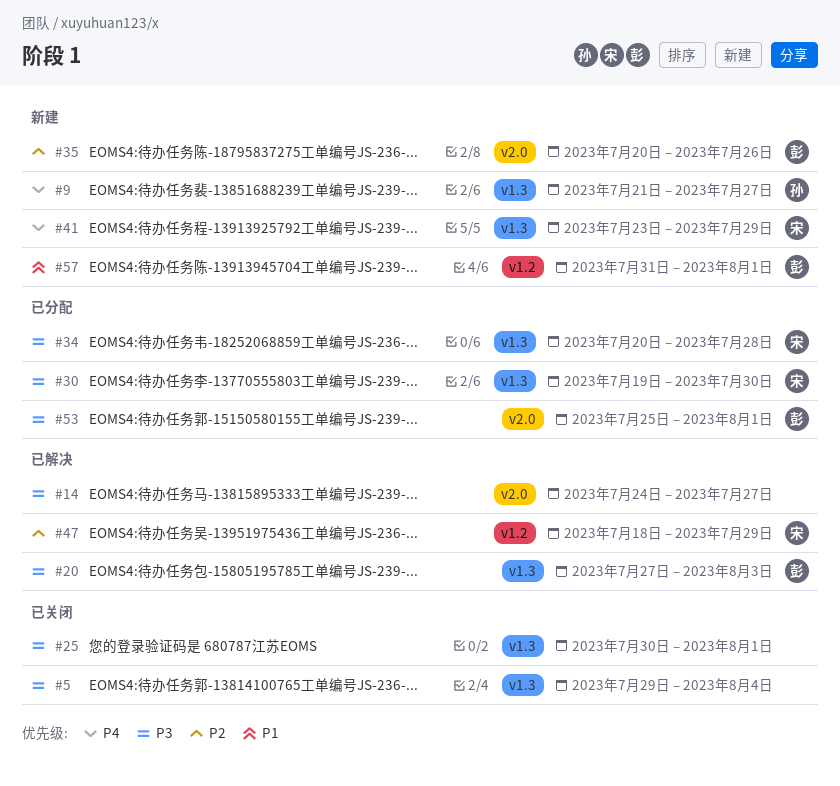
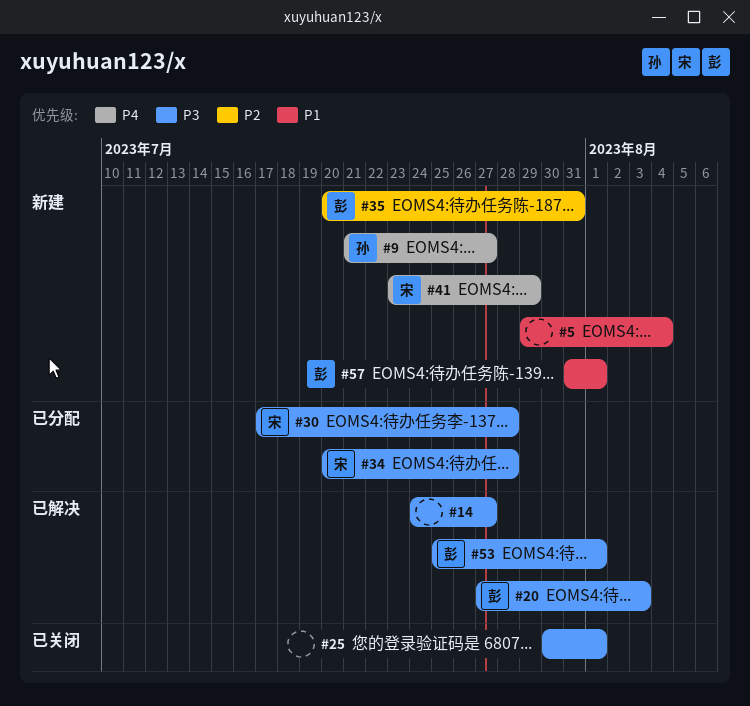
#5, status: 已关闭 -> 新建
#5, priority: P3 -> P1
#30, start: Jul 19 -> Jul 17
#30, due: Jul 30 -> Jul 28
#35, due: Jul 26 -> Jul 31
#47: present -> none
#53, status: 已分配 -> 已解决

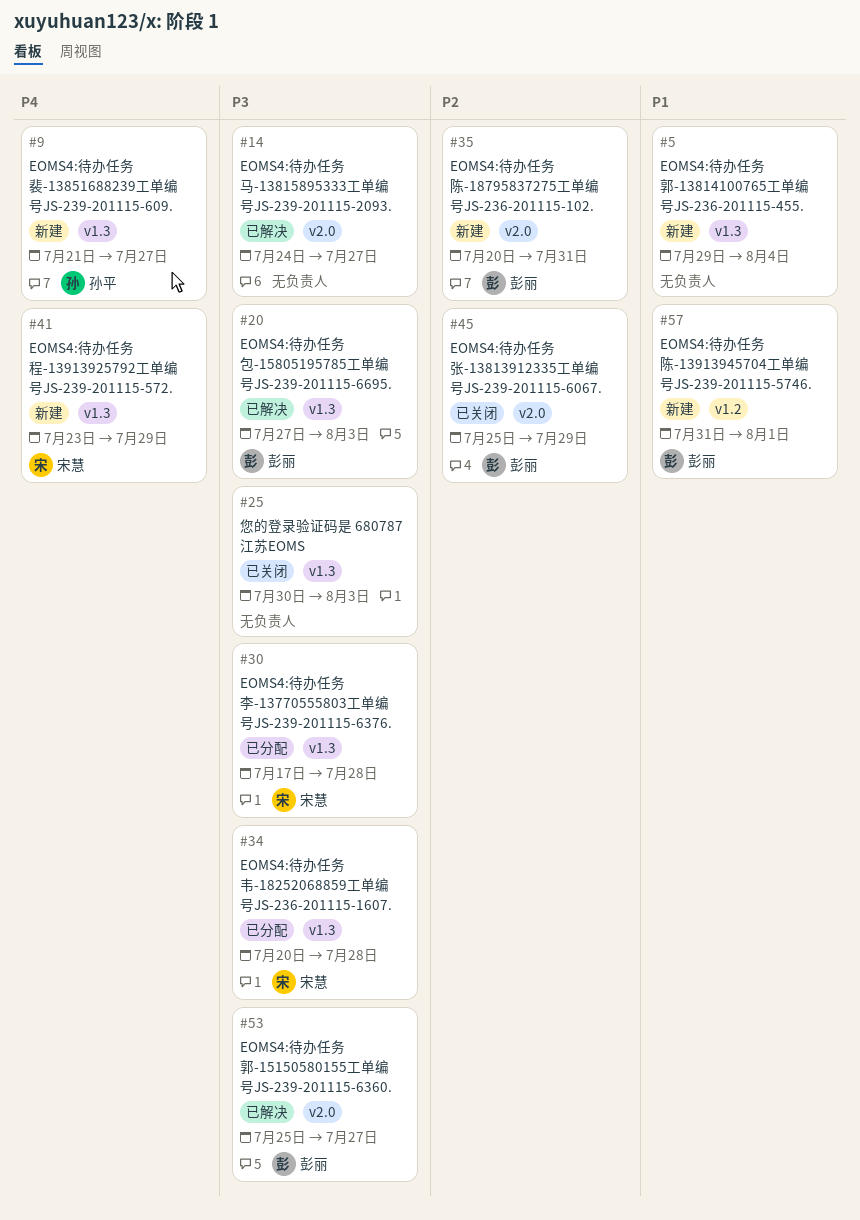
#25, due: Aug 1 -> Aug 3
#45: none -> present
#53, due: Aug 1 -> Jul 27

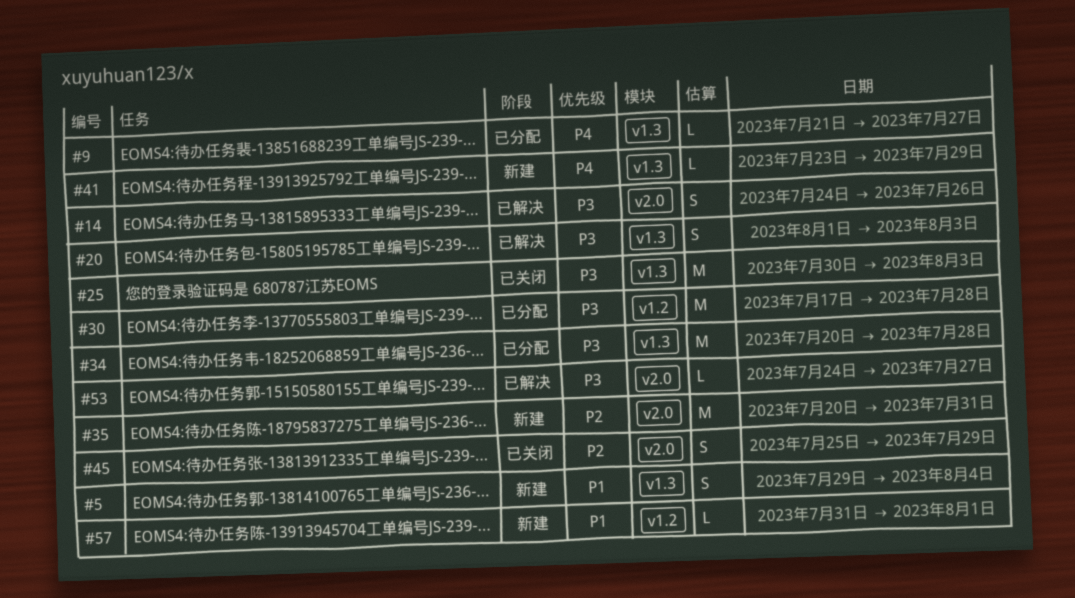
#9, status: 新建 -> 已分配
#14, due: Jul 27 -> Jul 26
#20, start: Jul 27 -> Aug 1
#30, label: v1.3 -> v1.2
#53, start: Jul 25 -> Jul 24

